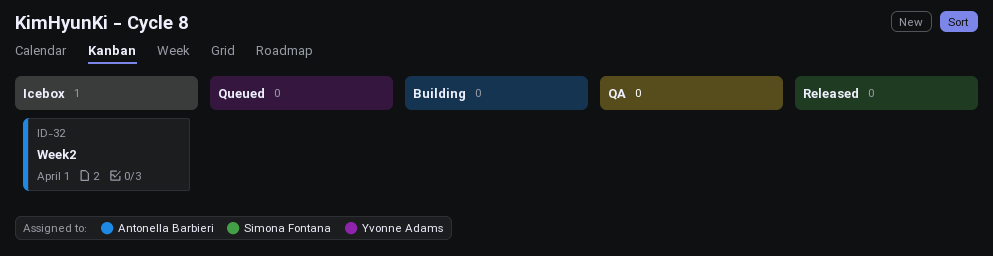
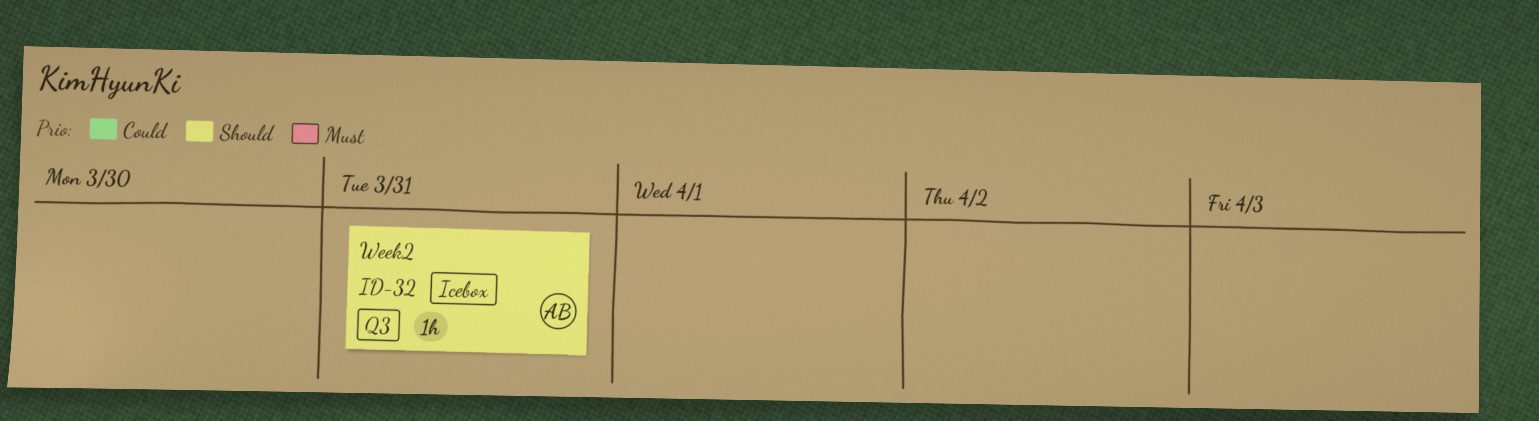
ID-32, due: Apr 1 -> Mar 31

